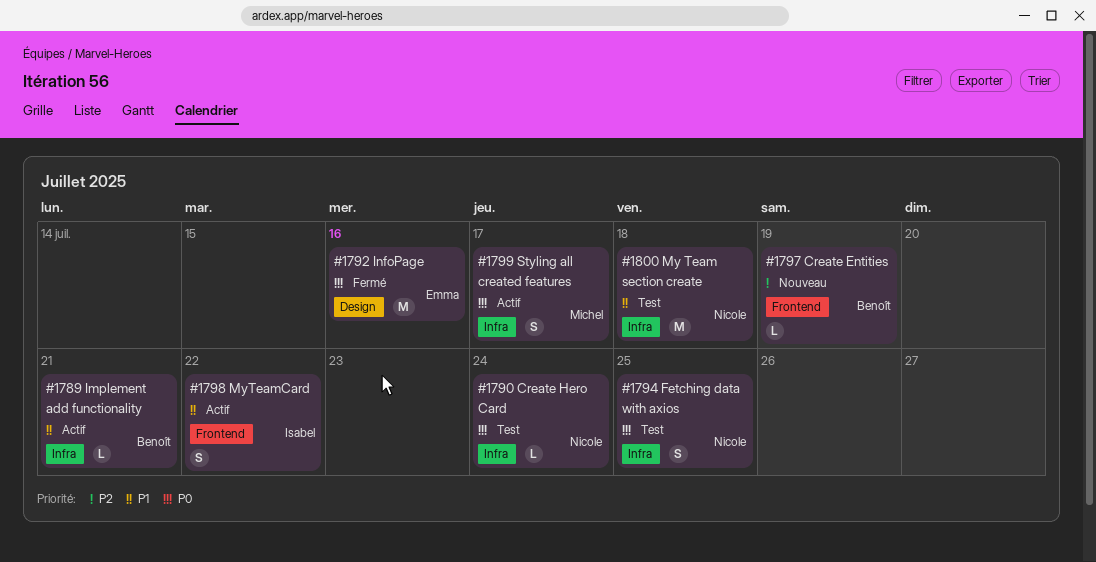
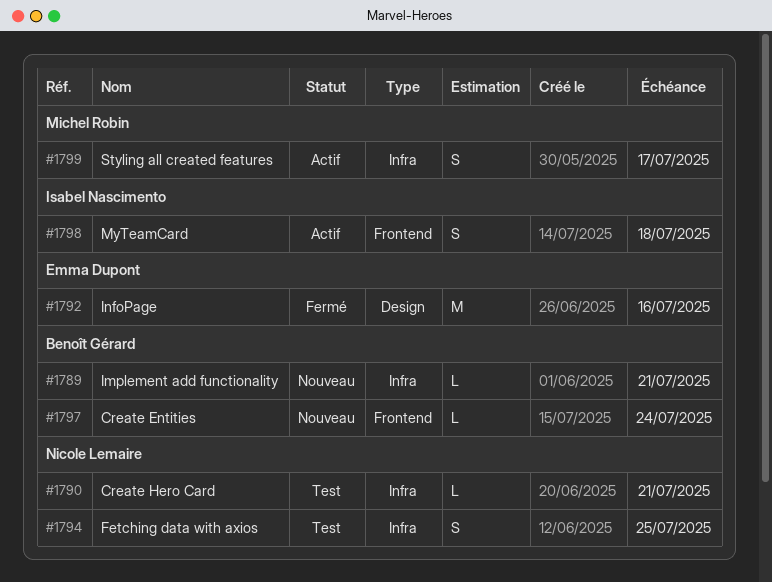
#1789, status: Actif -> Nouveau
#1790, due: Jul 24 -> Jul 21
#1797, due: Jul 19 -> Jul 24
#1798, due: Jul 22 -> Jul 18
#1800: present -> none

